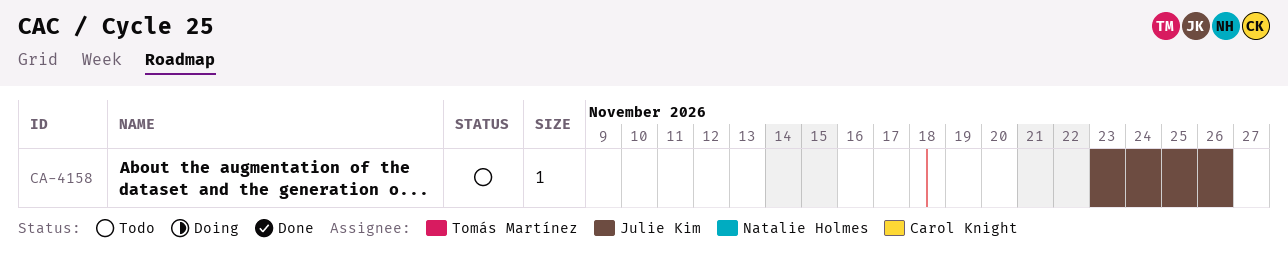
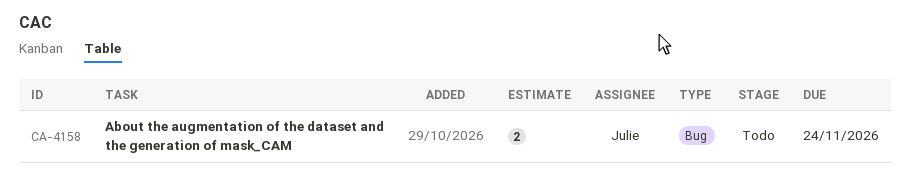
CA-4158, estimate: 1 -> 2
CA-4158, due: Nov 26 -> Nov 24

